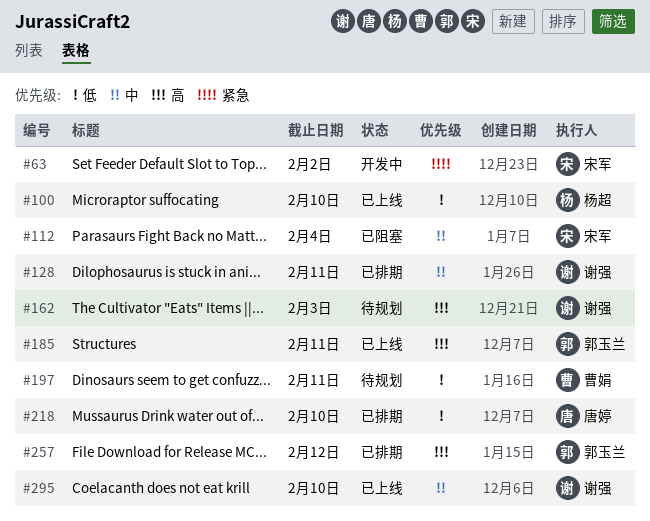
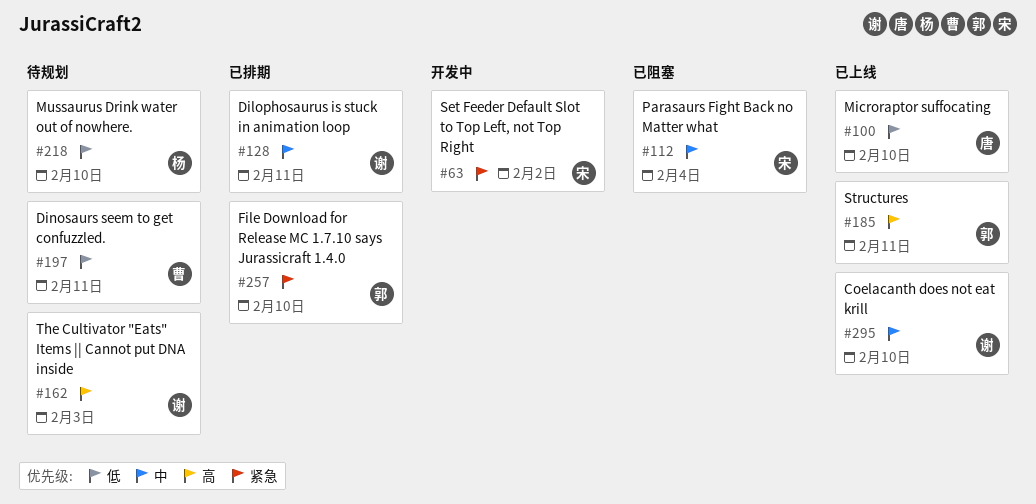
#100, owner: 杨超 -> 唐婷
#218, status: 已排期 -> 待规划
#218, owner: 唐婷 -> 杨超
#257, priority: 高 -> 紧急
#257, due: Feb 12 -> Feb 10

